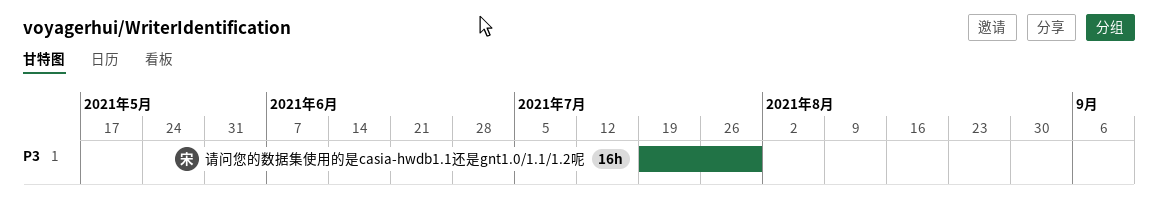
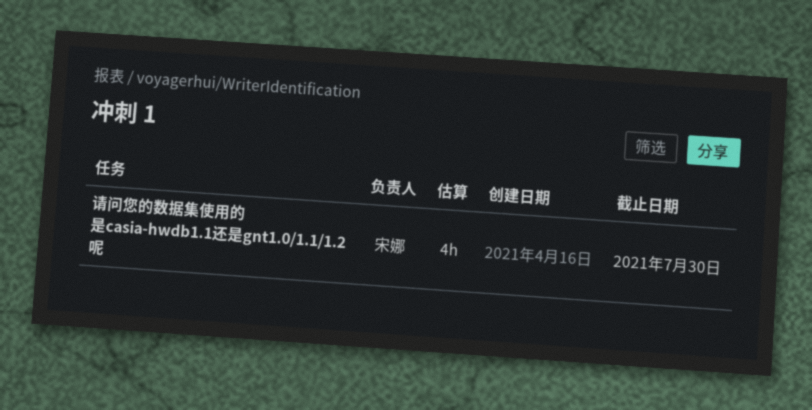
请问您的数据集使用的是casia-hwdb1.1还是gnt1.0/1.1/1.2呢, estimate: 16h -> 4h

